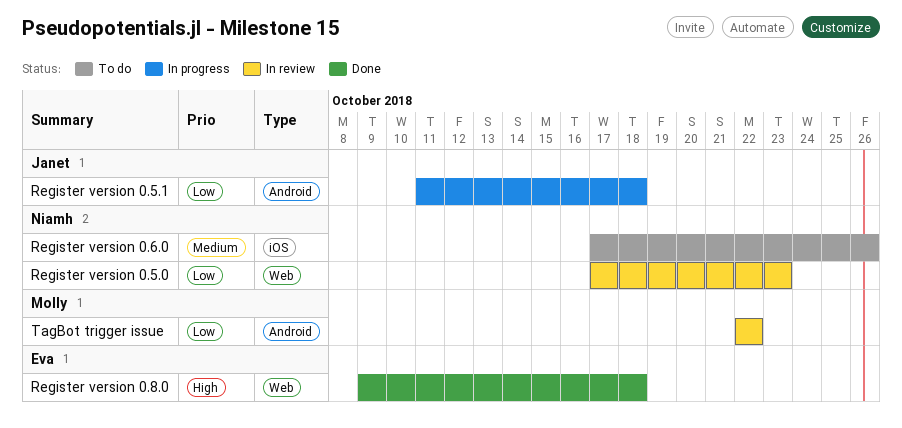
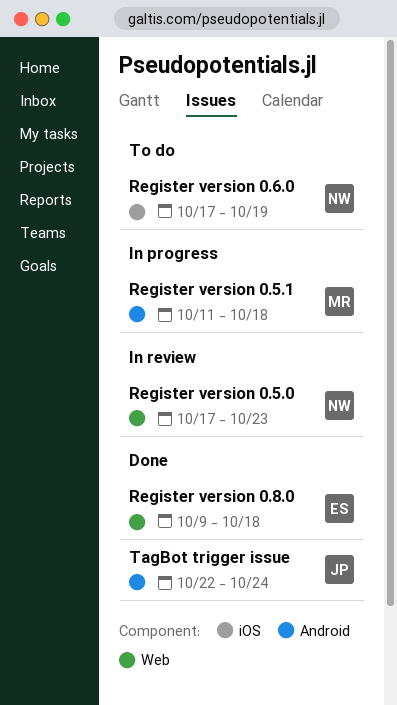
Register version 0.5.1, owner: Janet -> Molly
Register version 0.6.0, due: Oct 26 -> Oct 19
TagBot trigger issue, status: In review -> Done
TagBot trigger issue, owner: Molly -> Janet
TagBot trigger issue, due: Oct 22 -> Oct 24

